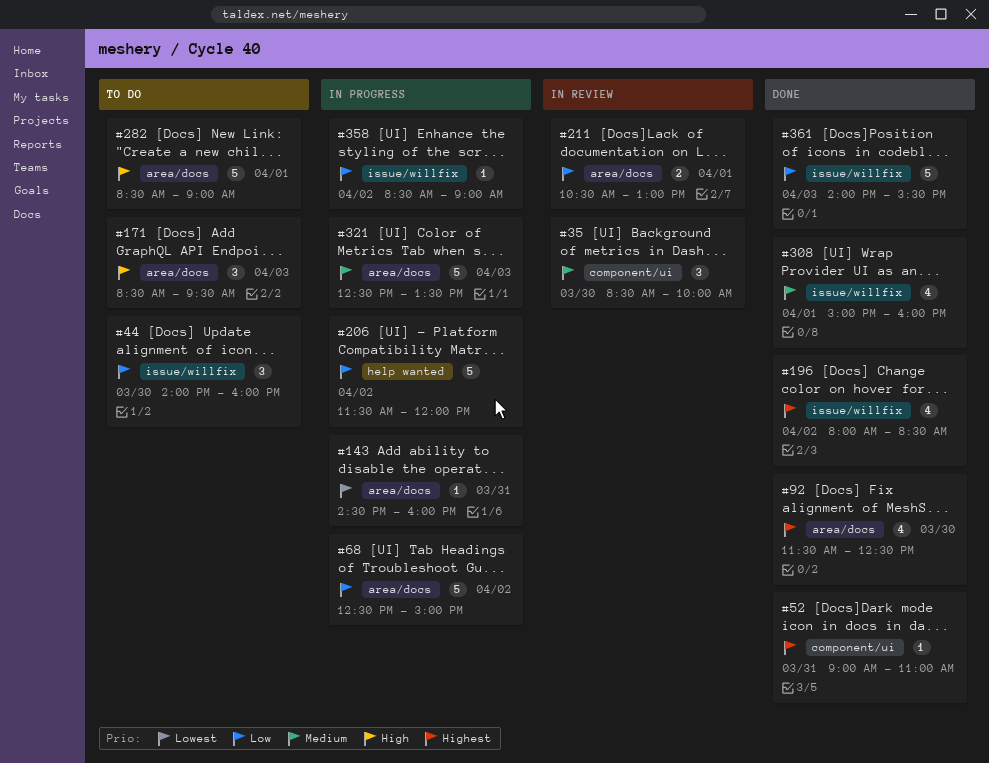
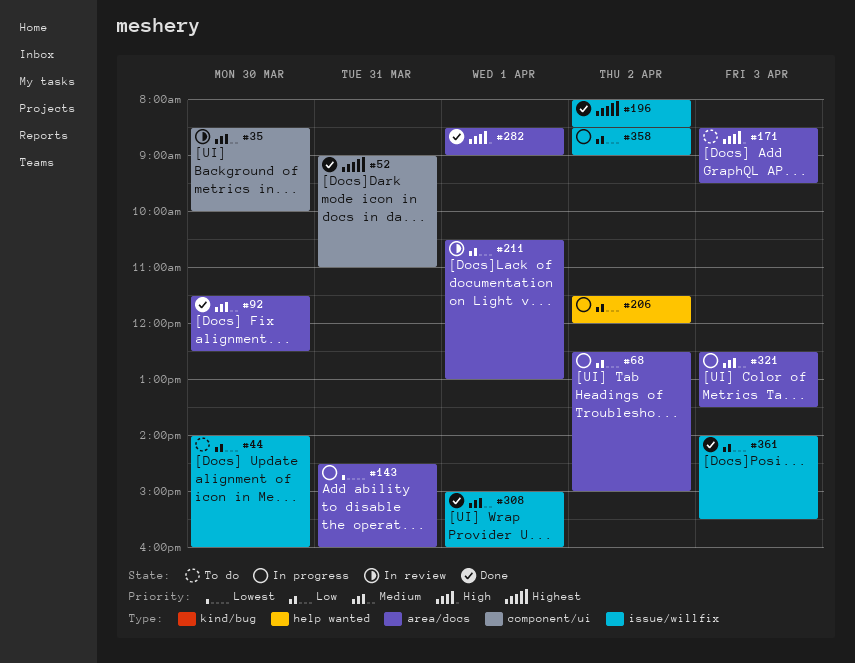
#92, priority: Highest -> Medium
#282, status: To do -> Done

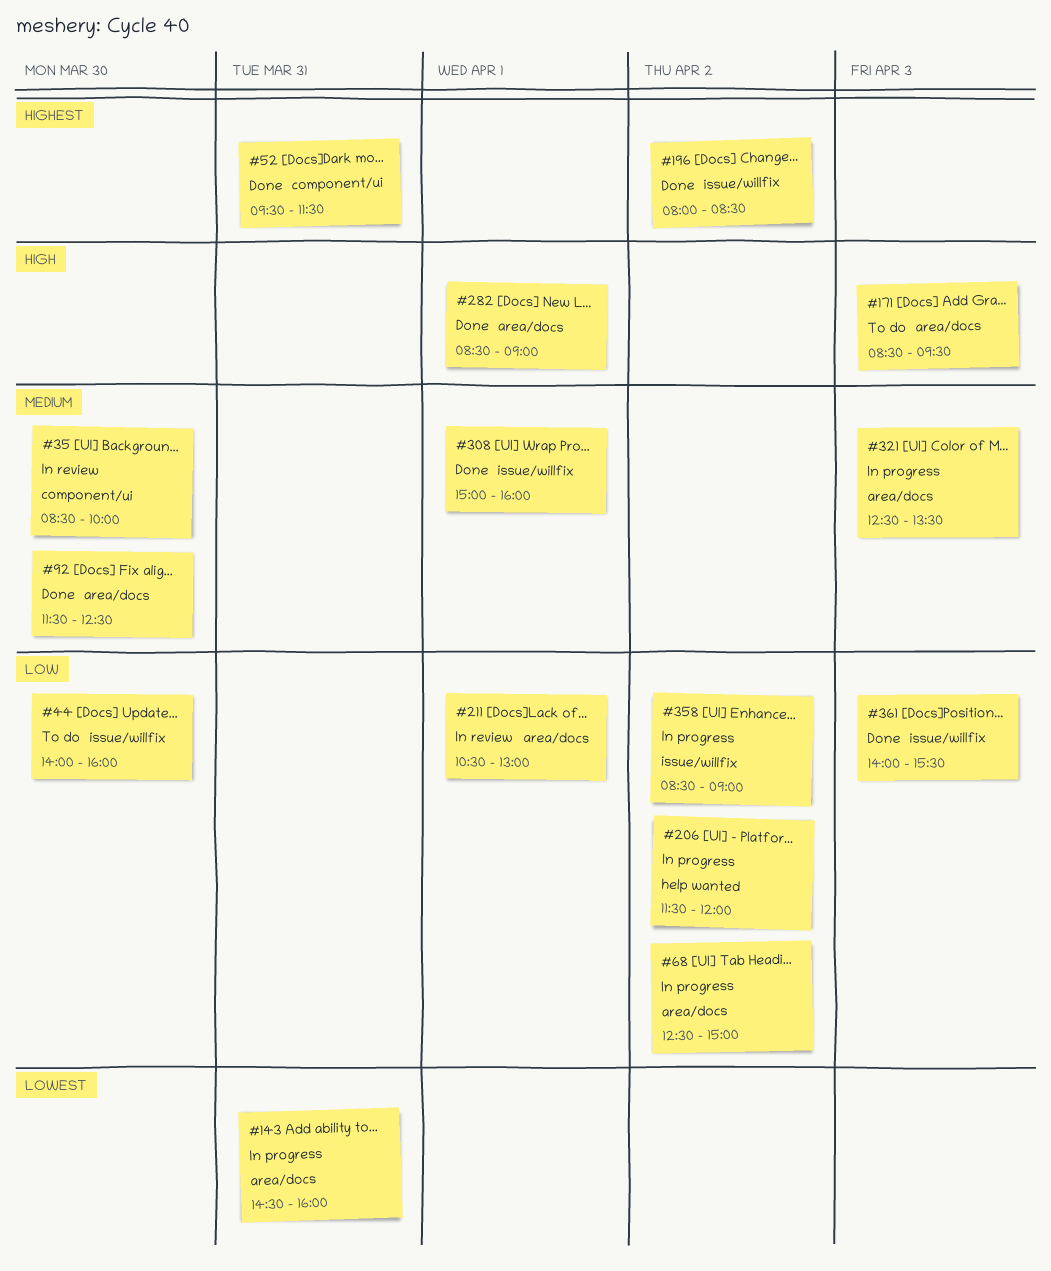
#52, begins: 09:00 -> 09:30
#52, ends: 11:00 -> 11:30

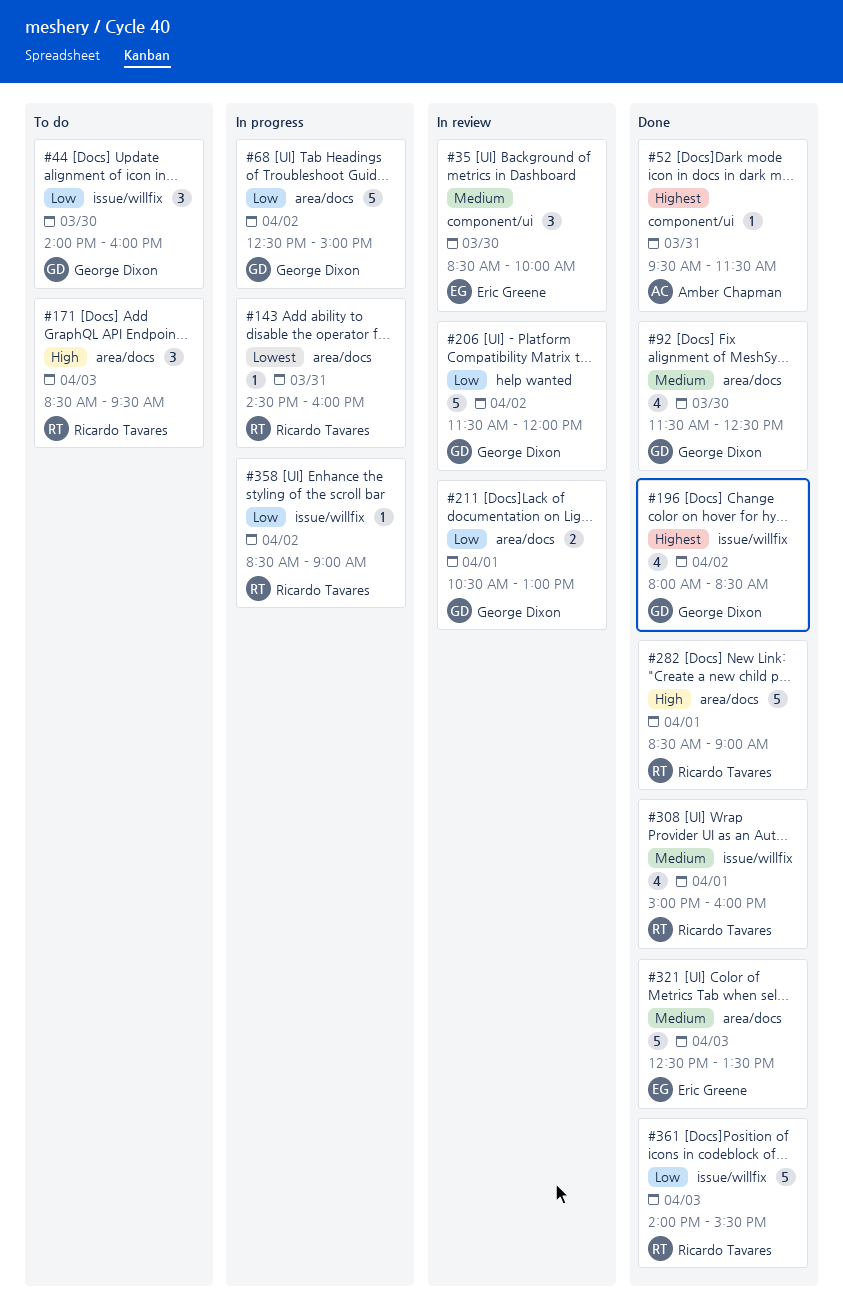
#206, status: In progress -> In review
#321, status: In progress -> Done

